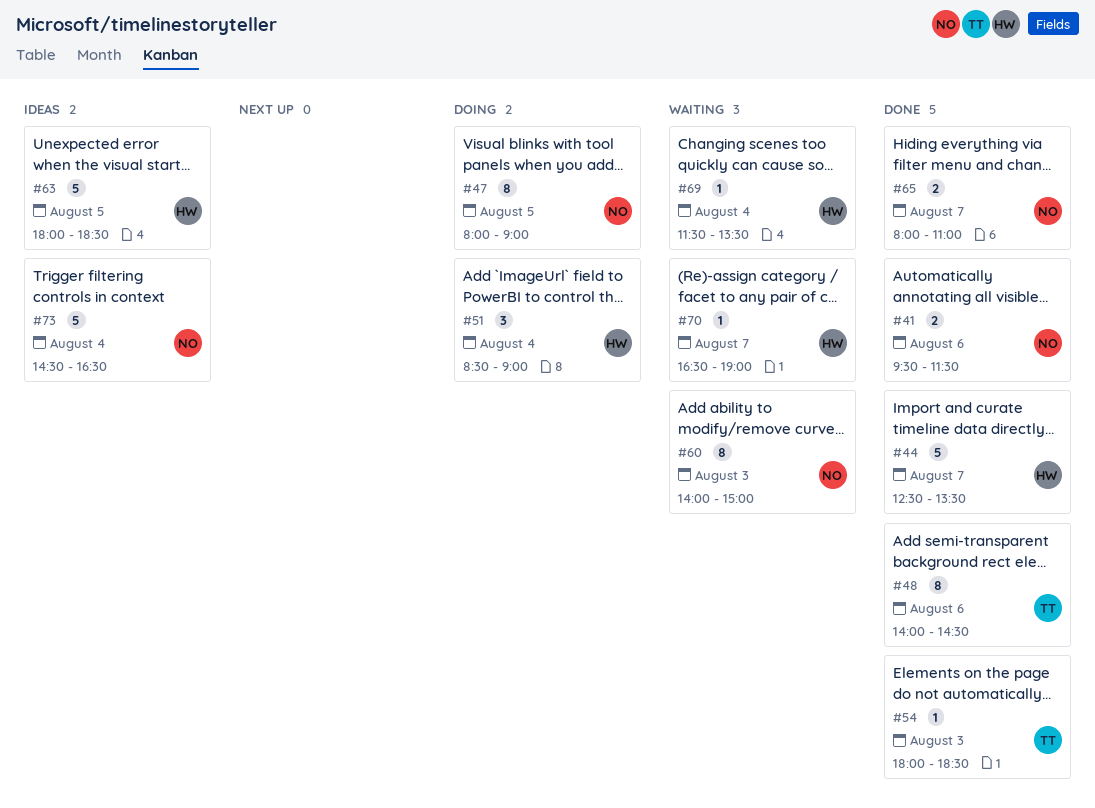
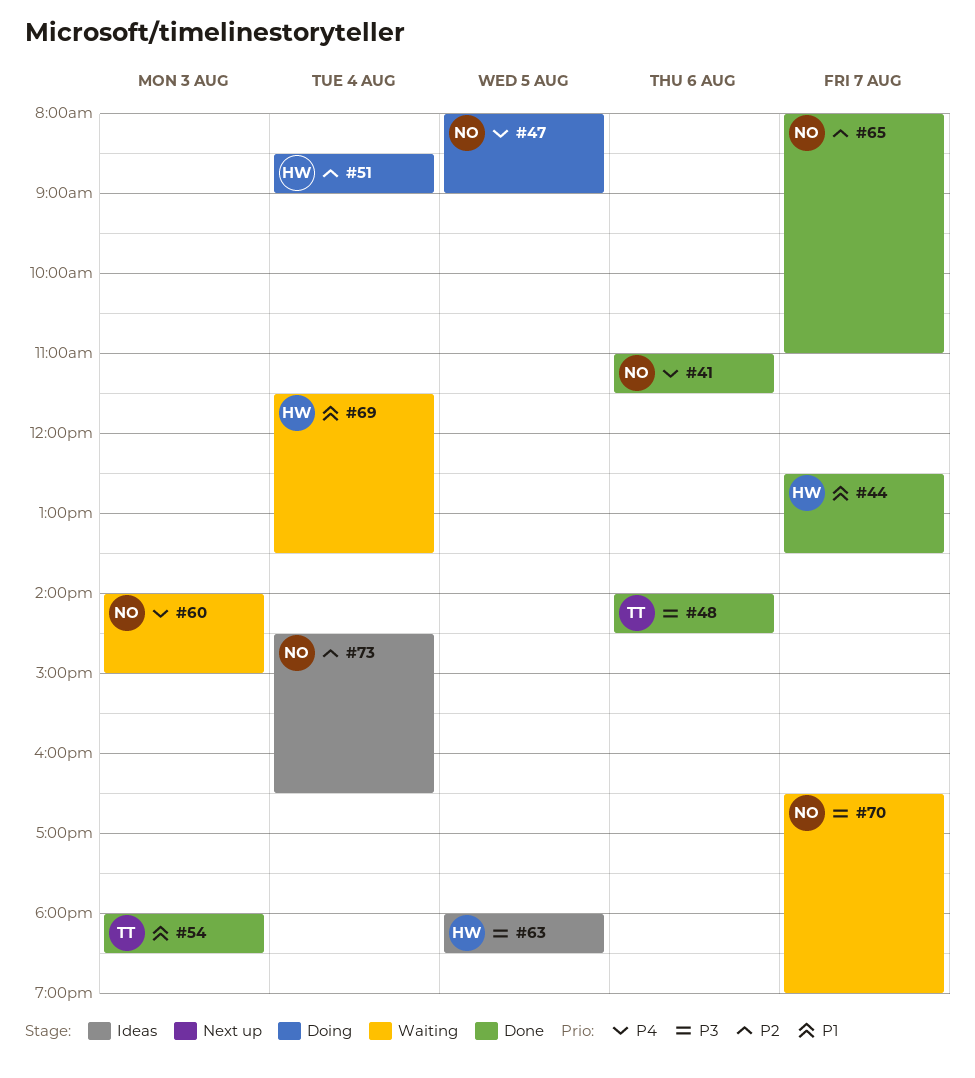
#41, begins: 09:30 -> 11:00
#70, owner: HW -> NO

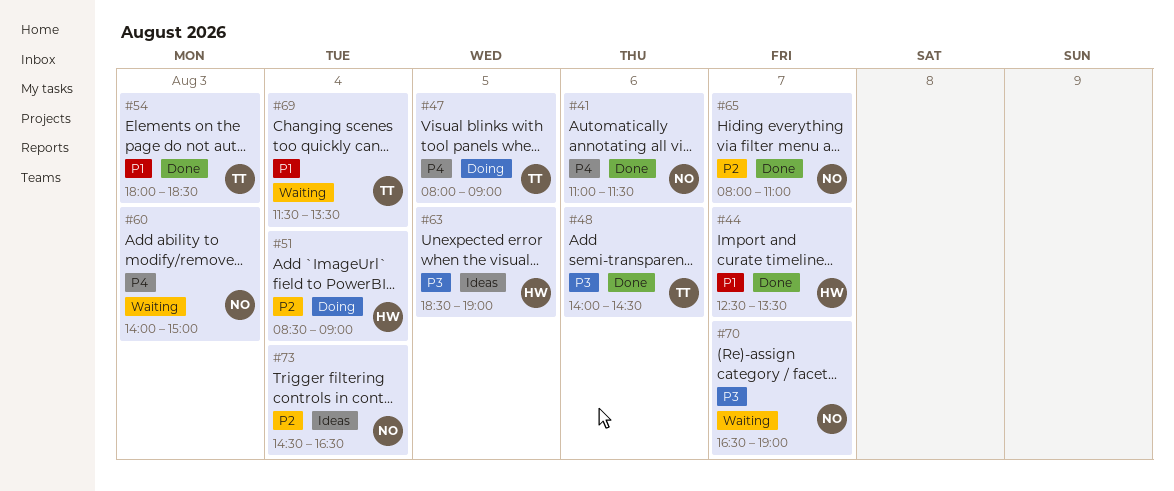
#47, owner: NO -> TT
#63, begins: 18:00 -> 18:30
#63, ends: 18:30 -> 19:00
#69, owner: HW -> TT

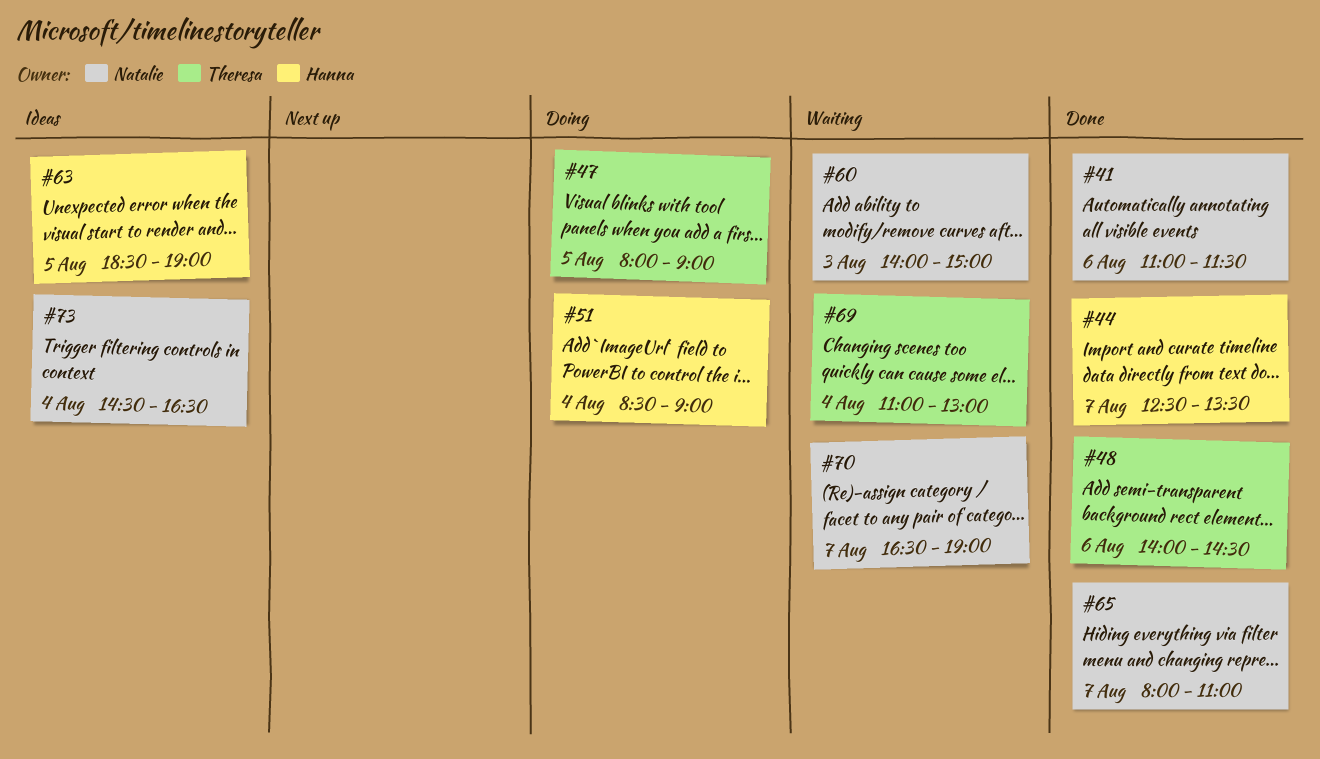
#54: present -> none
#69, begins: 11:30 -> 11:00
#69, ends: 13:30 -> 13:00

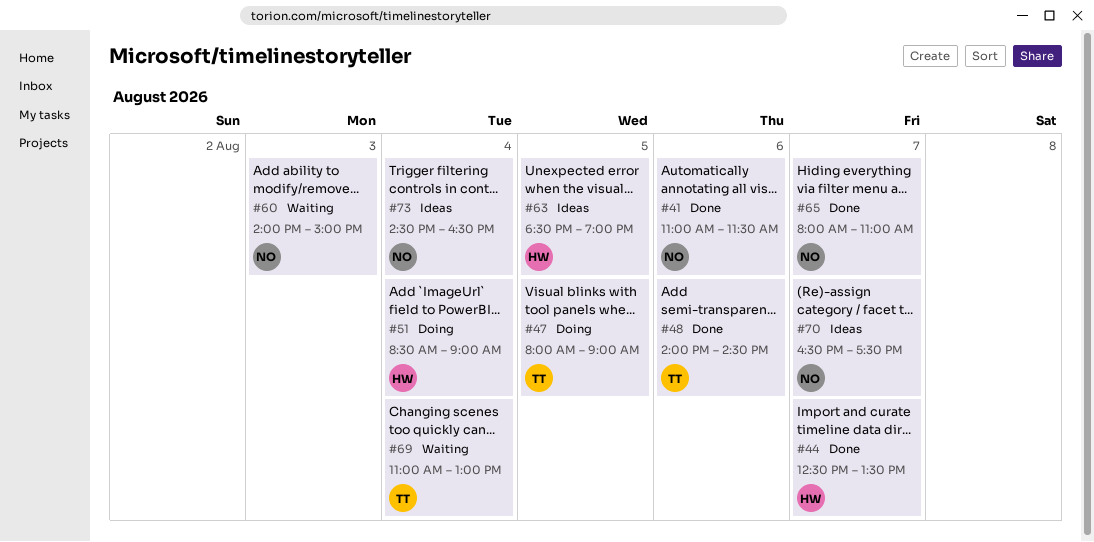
#70, status: Waiting -> Ideas
#70, ends: 19:00 -> 17:30

